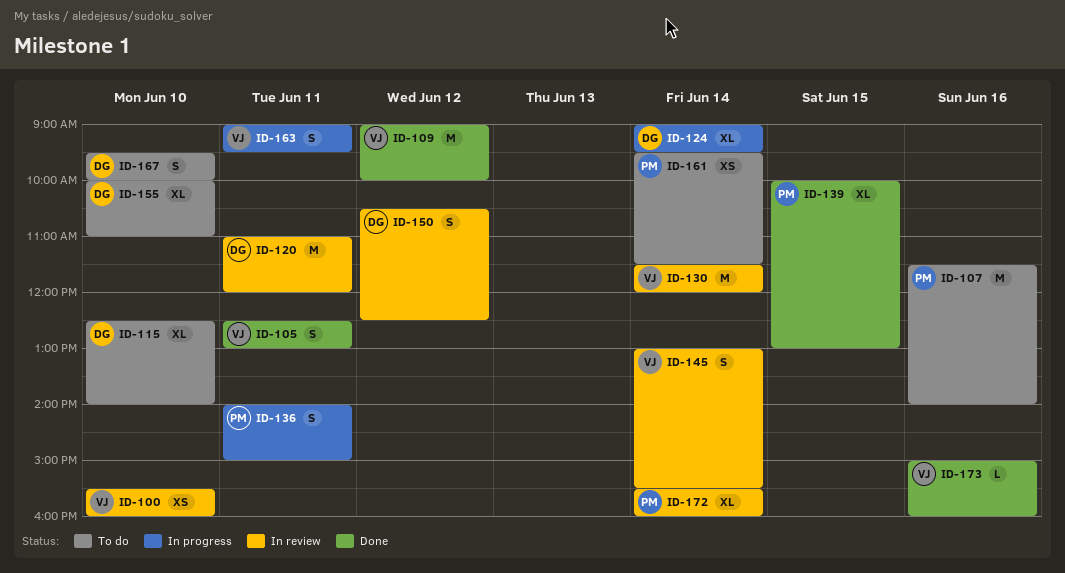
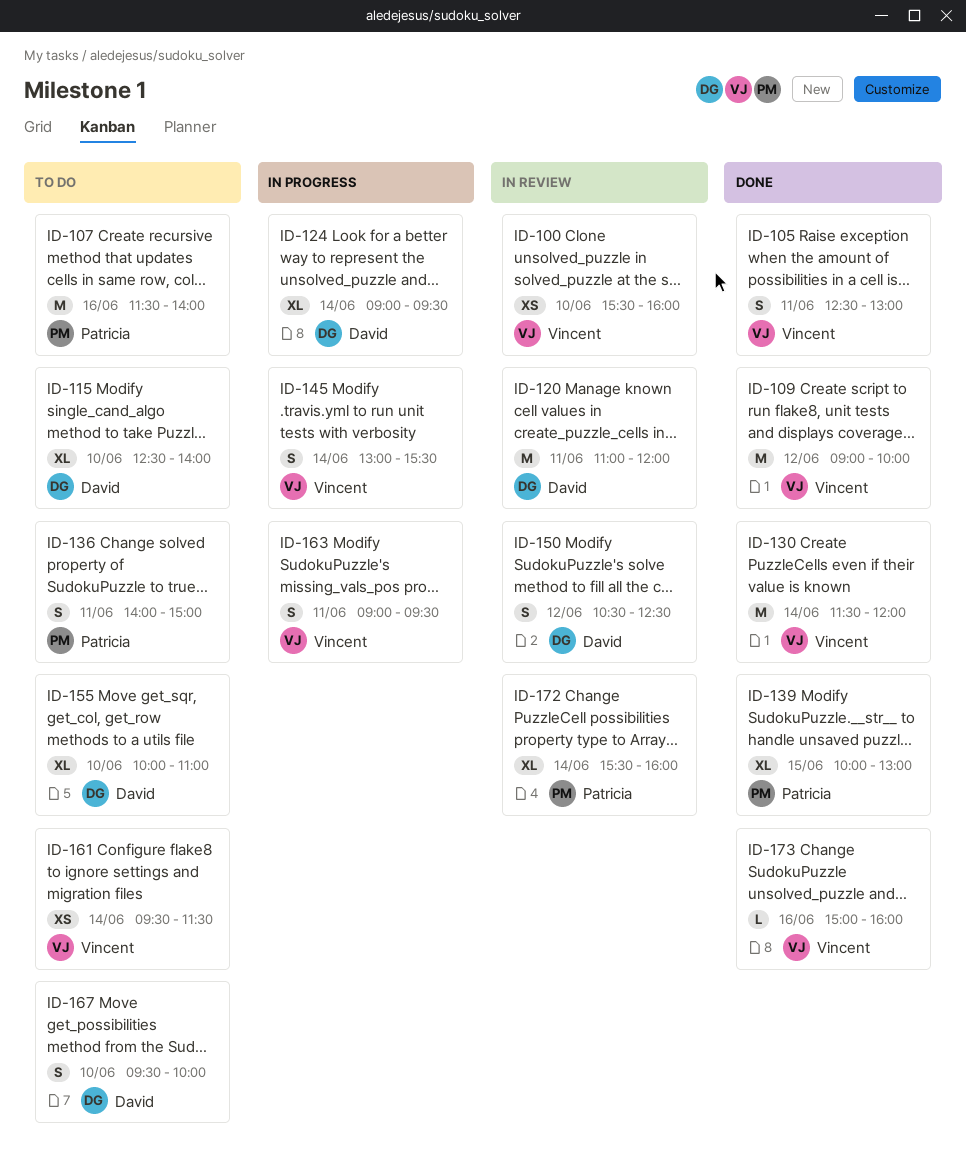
ID-130, status: In review -> Done
ID-136, status: In progress -> To do
ID-145, status: In review -> In progress
ID-161, owner: Patricia -> Vincent

